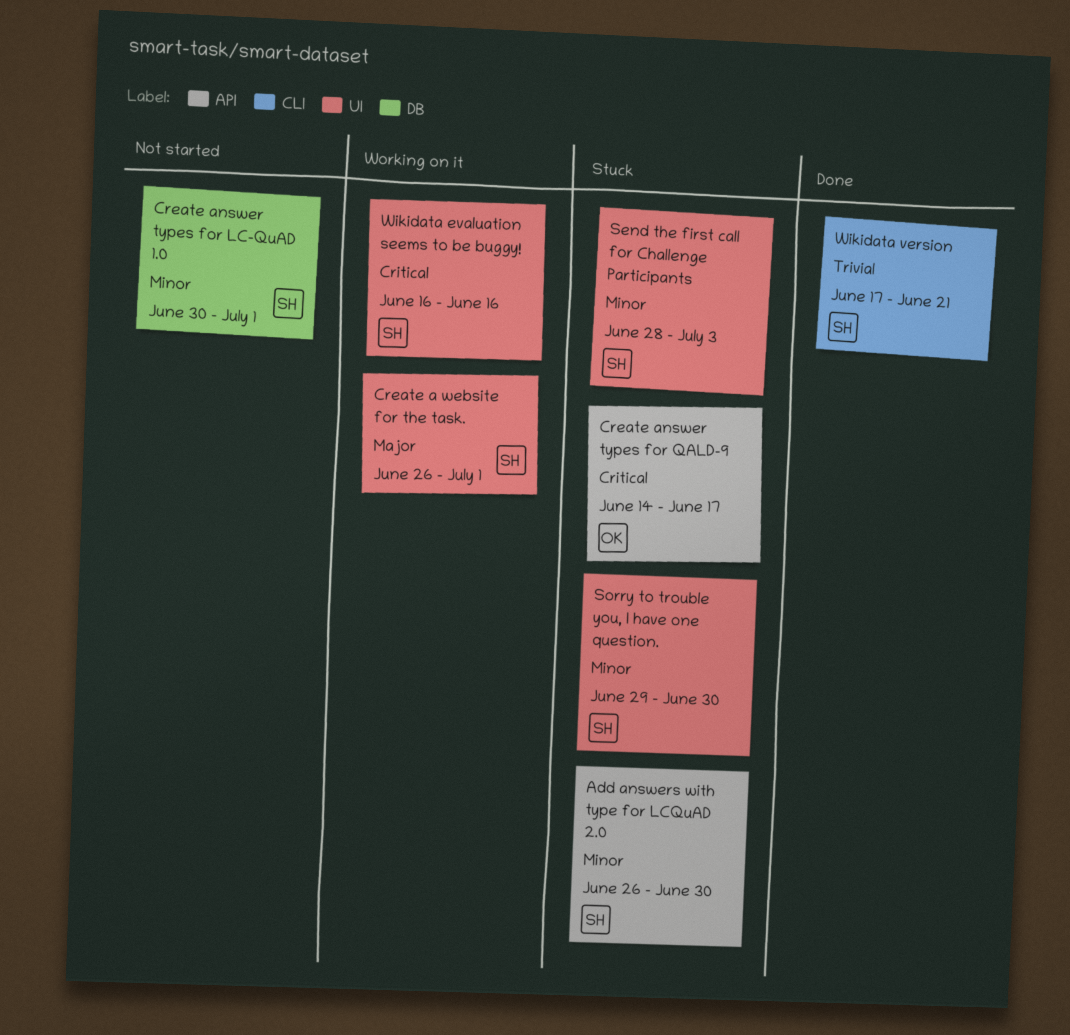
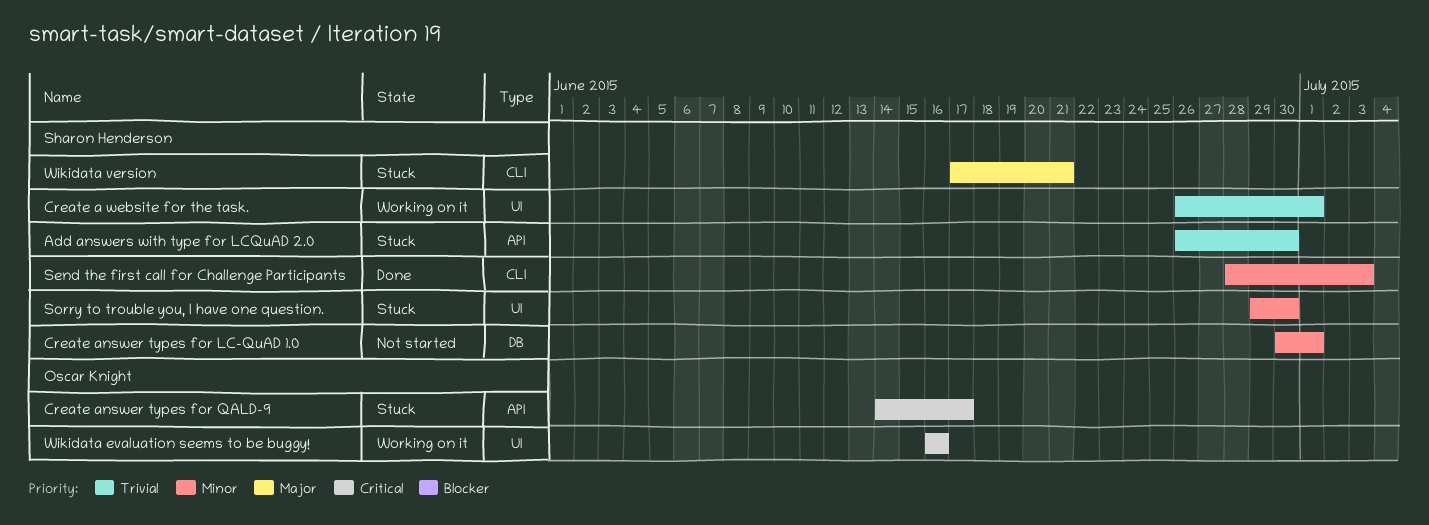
Add answers with type for LCQuAD 2.0, priority: Minor -> Trivial
Create a website for the task., priority: Major -> Trivial
Send the first call for Challenge Participants, status: Stuck -> Done
Send the first call for Challenge Participants, label: UI -> CLI
Wikidata evaluation seems to be buggy!, owner: Sharon Henderson -> Oscar Knight
Wikidata version, status: Done -> Stuck
Wikidata version, priority: Trivial -> Major

